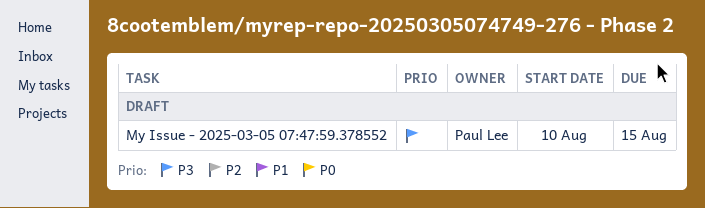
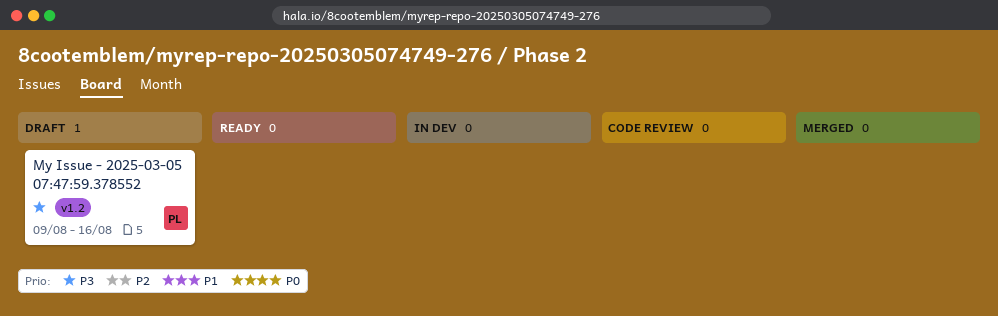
My Issue - 2025-03-05 07:47:59.378552, start: Aug 10 -> Aug 9
My Issue - 2025-03-05 07:47:59.378552, due: Aug 15 -> Aug 16

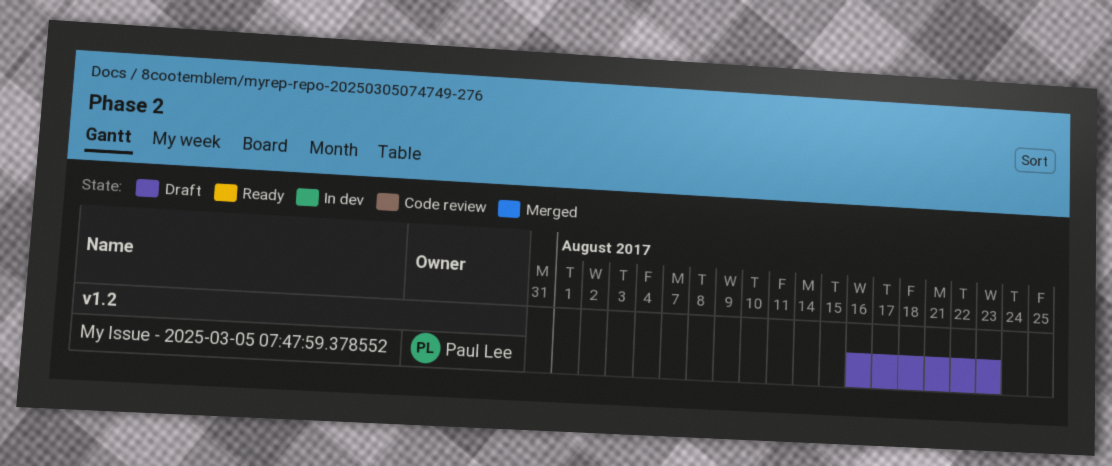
My Issue - 2025-03-05 07:47:59.378552, start: Aug 9 -> Aug 16
My Issue - 2025-03-05 07:47:59.378552, due: Aug 16 -> Aug 23

